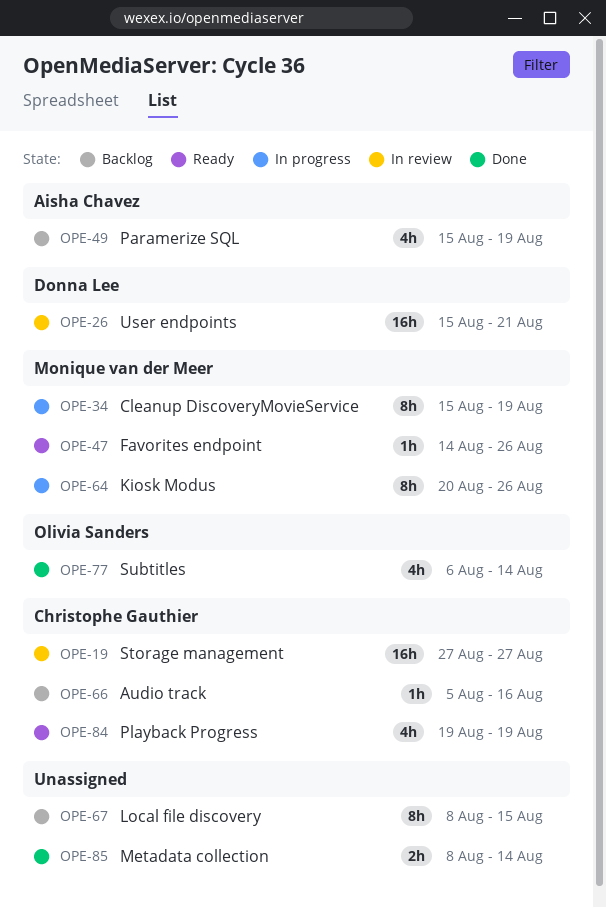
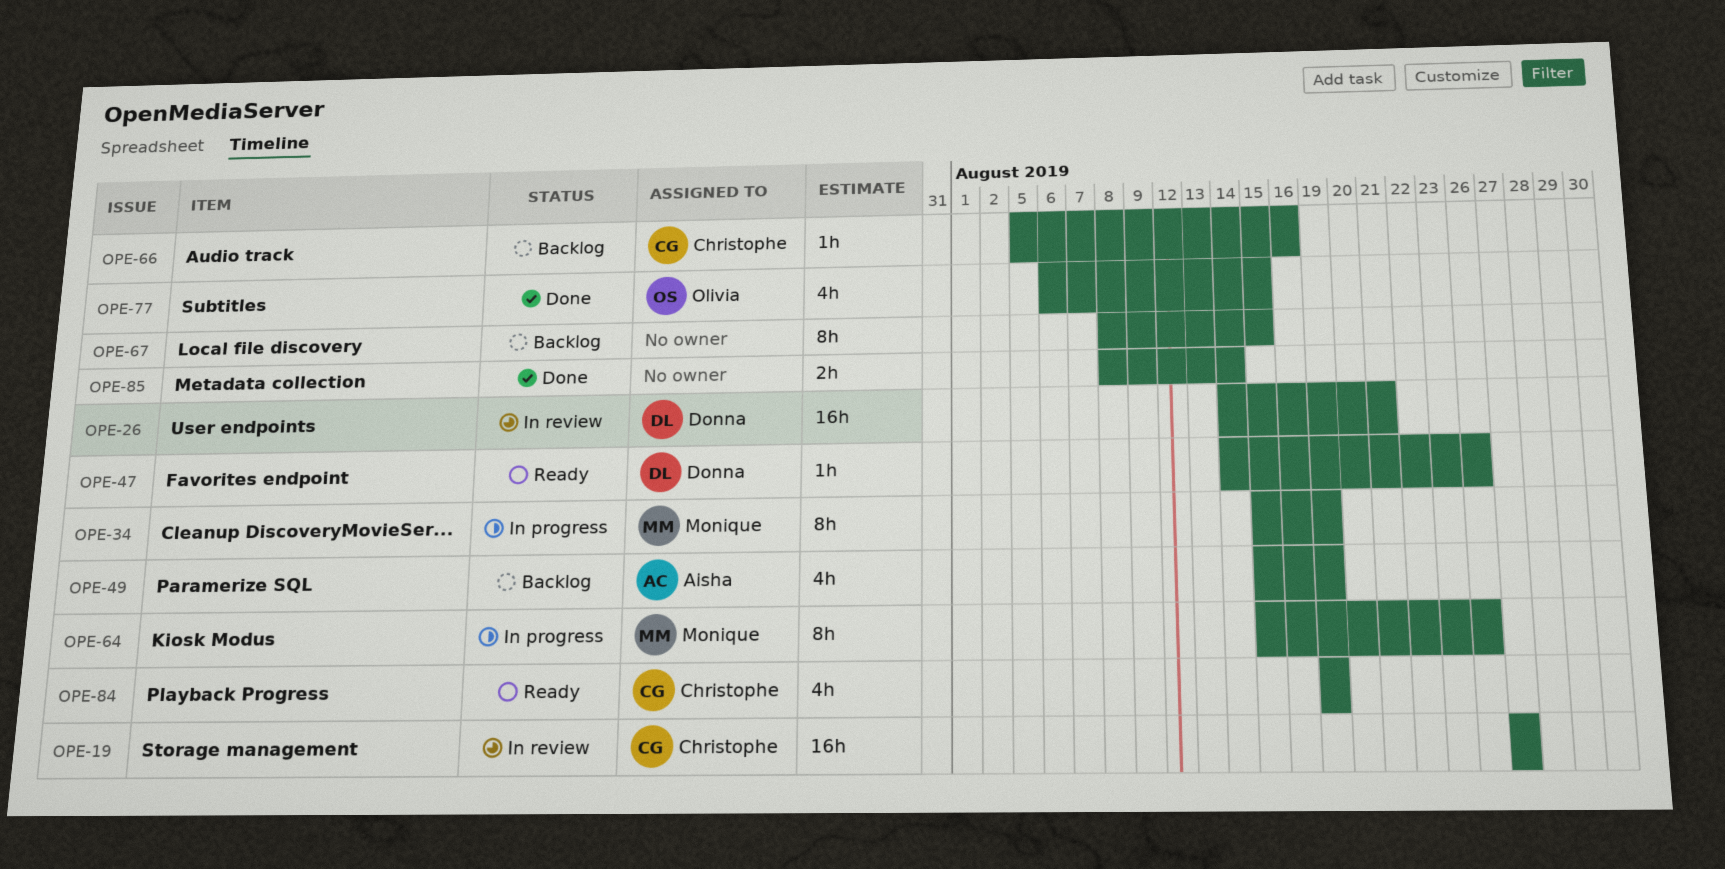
OPE-26, start: Aug 15 -> Aug 14
OPE-47, owner: Monique van der Meer -> Donna Lee
OPE-64, start: Aug 20 -> Aug 15
OPE-77, due: Aug 14 -> Aug 15

